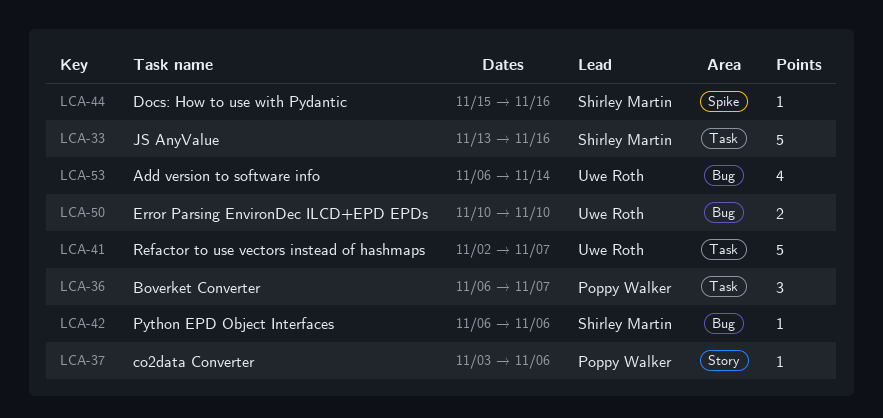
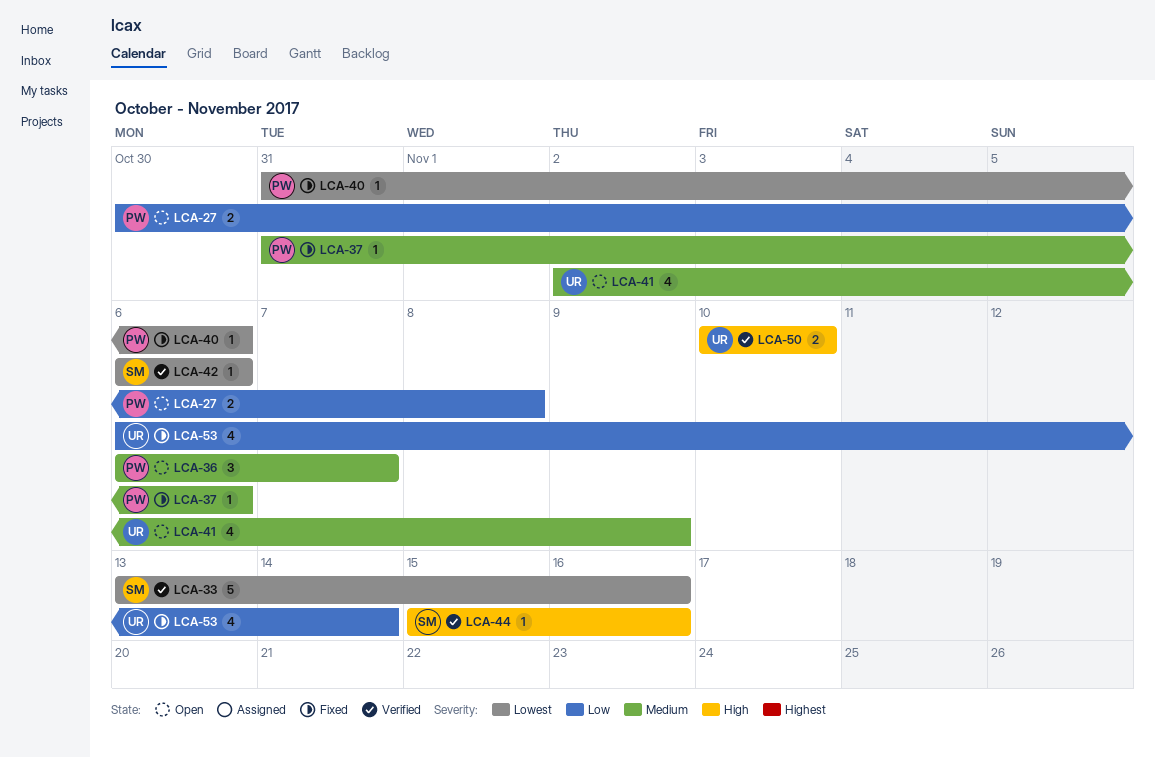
LCA-27: none -> present
LCA-37, start: Nov 3 -> Oct 31
LCA-40: none -> present
LCA-41, estimate: 5 -> 4
LCA-41, due: Nov 7 -> Nov 9

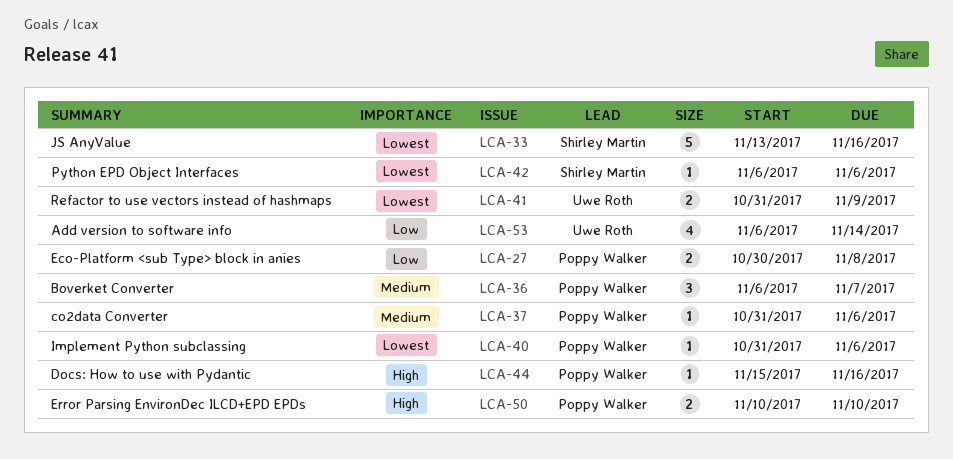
LCA-41, priority: Medium -> Lowest
LCA-41, estimate: 4 -> 2
LCA-41, start: Nov 2 -> Oct 31
LCA-44, owner: Shirley Martin -> Poppy Walker
LCA-50, owner: Uwe Roth -> Poppy Walker

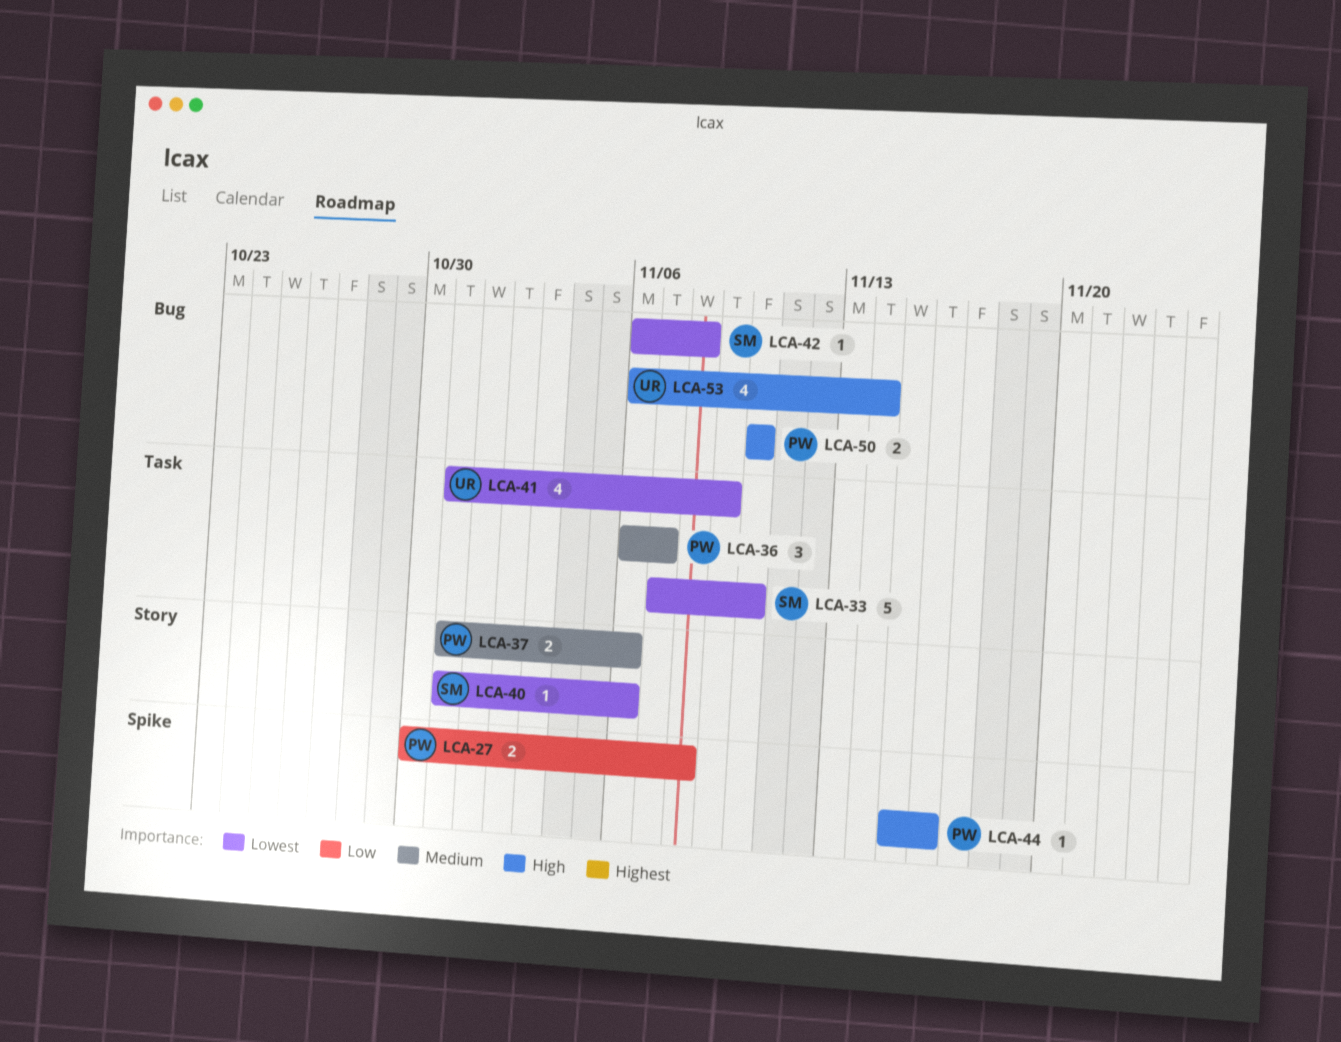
LCA-33, start: Nov 13 -> Nov 7
LCA-33, due: Nov 16 -> Nov 10
LCA-37, estimate: 1 -> 2
LCA-40, owner: Poppy Walker -> Shirley Martin
LCA-41, estimate: 2 -> 4
LCA-42, due: Nov 6 -> Nov 8
LCA-53, priority: Low -> High

